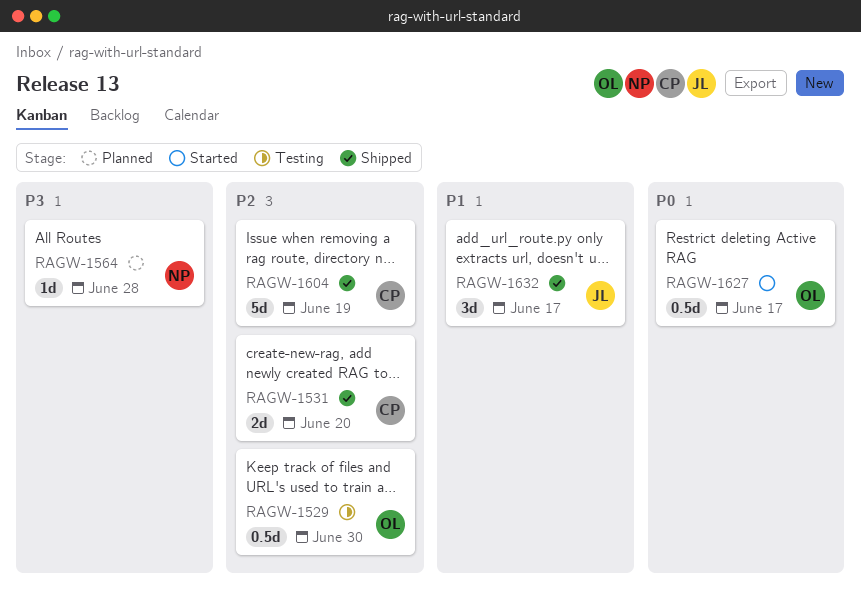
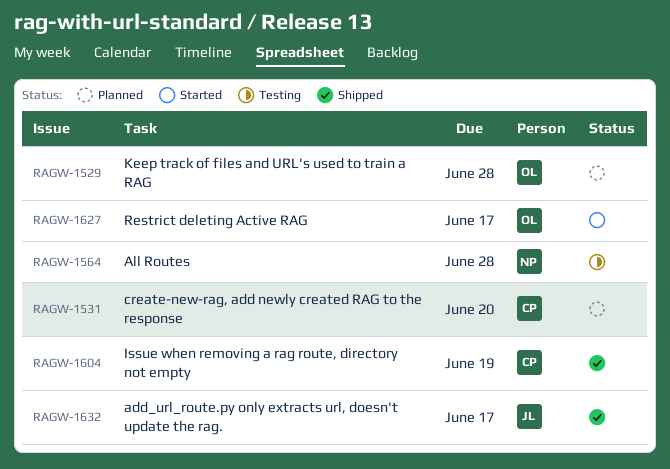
RAGW-1529, status: Testing -> Planned
RAGW-1529, due: Jun 30 -> Jun 28
RAGW-1531, status: Shipped -> Planned
RAGW-1564, status: Planned -> Testing

